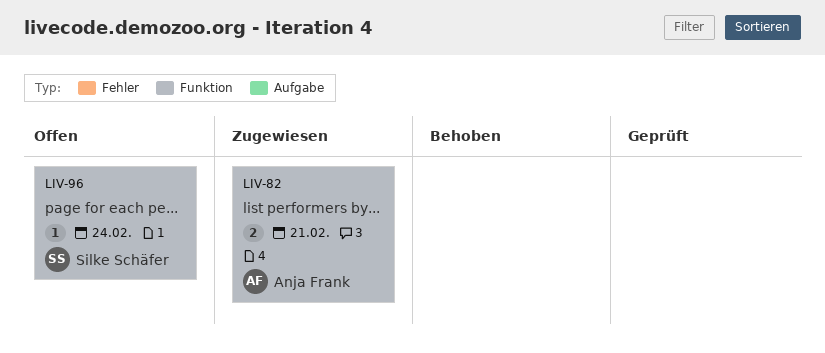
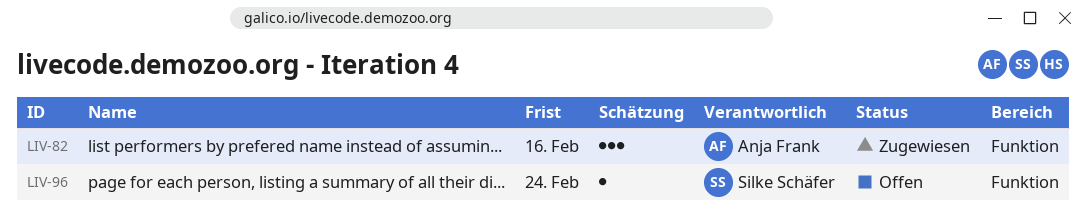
LIV-82, estimate: 2 -> 3
LIV-82, due: Feb 21 -> Feb 16

